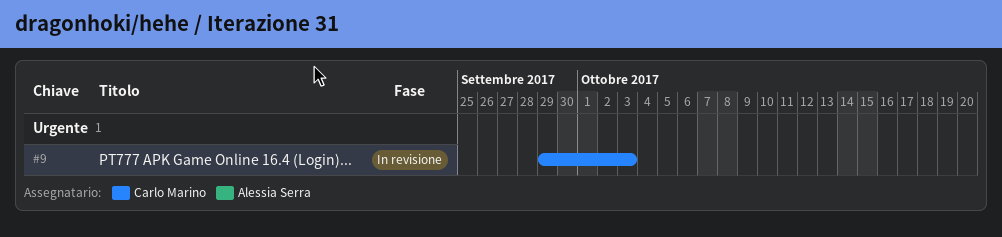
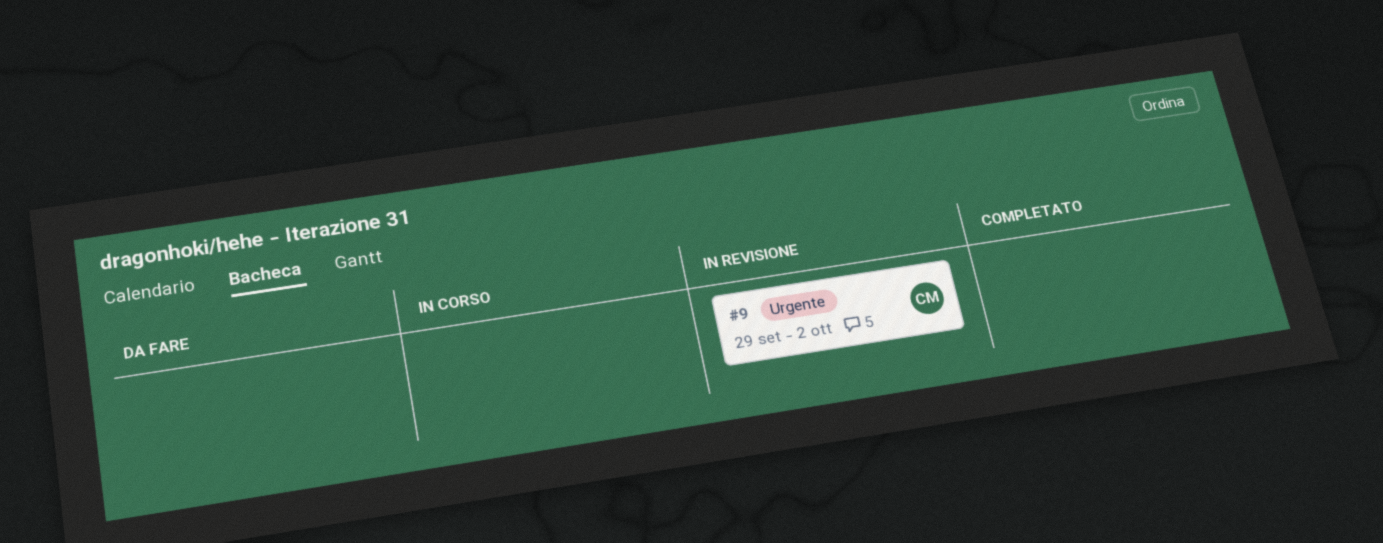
#9, due: Oct 3 -> Oct 2

